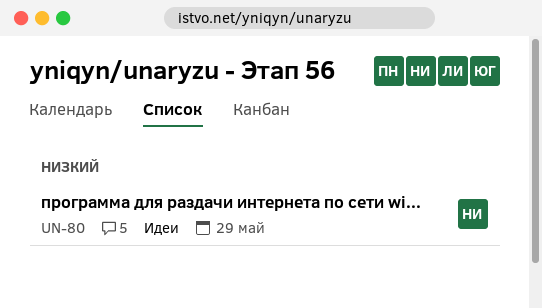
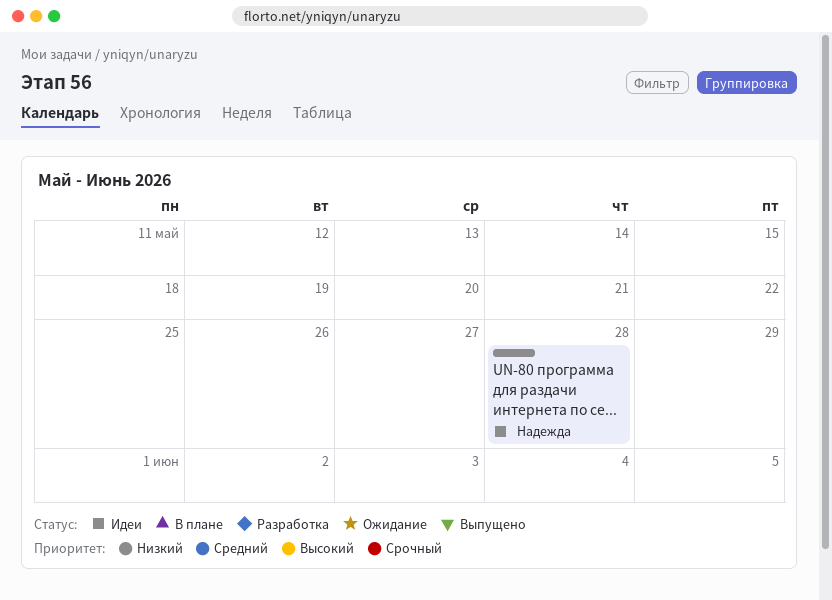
UN-80, due: May 29 -> May 28

